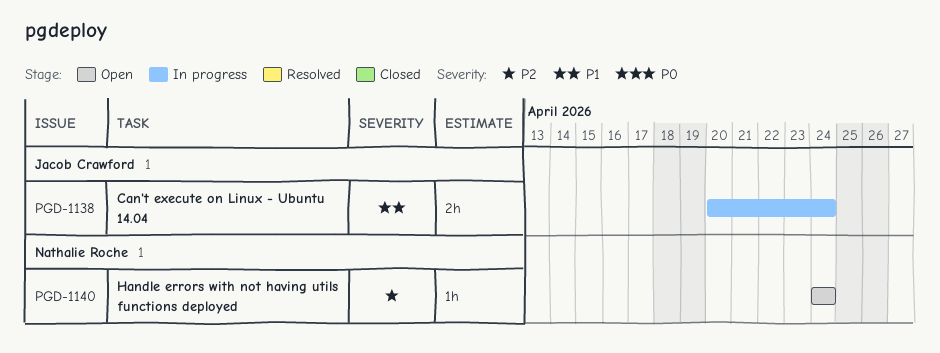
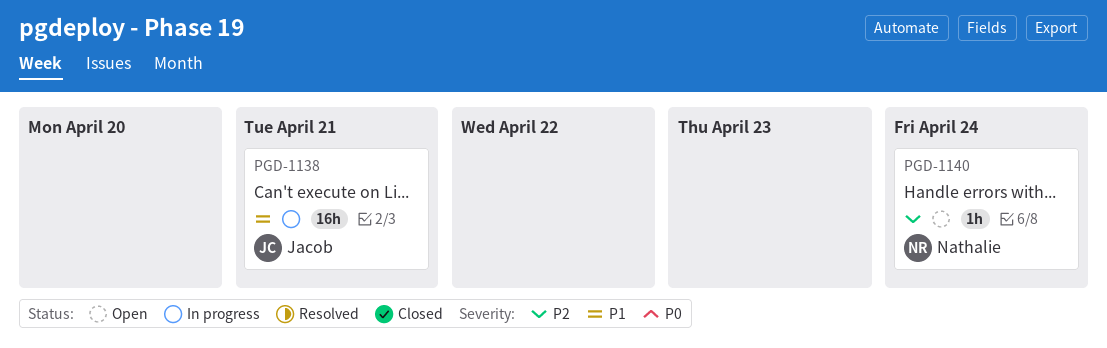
PGD-1138, estimate: 2h -> 16h
PGD-1138, due: Apr 24 -> Apr 21

